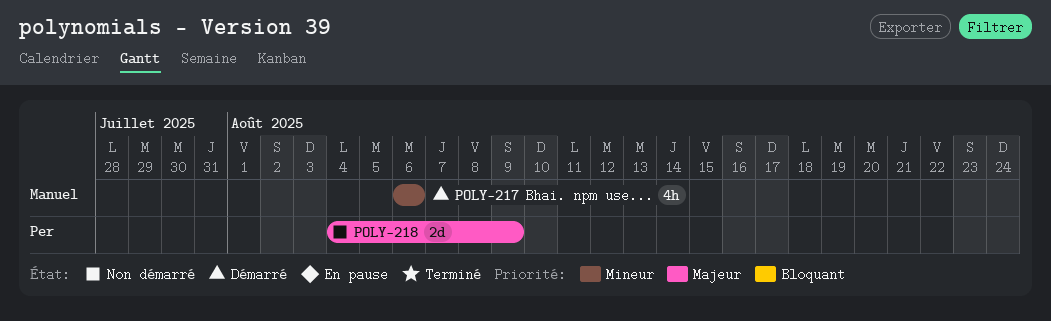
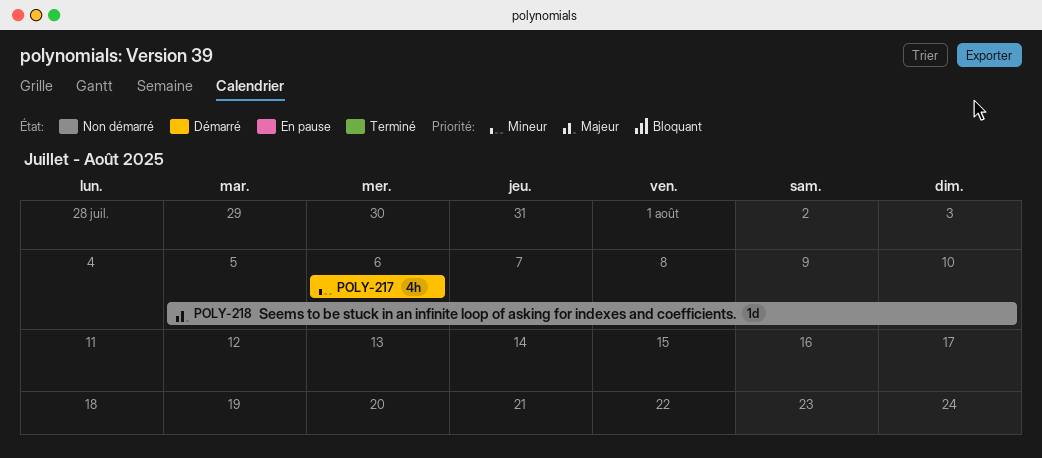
POLY-218, estimate: 2d -> 1d
POLY-218, start: Aug 4 -> Aug 5
POLY-218, due: Aug 9 -> Aug 10

